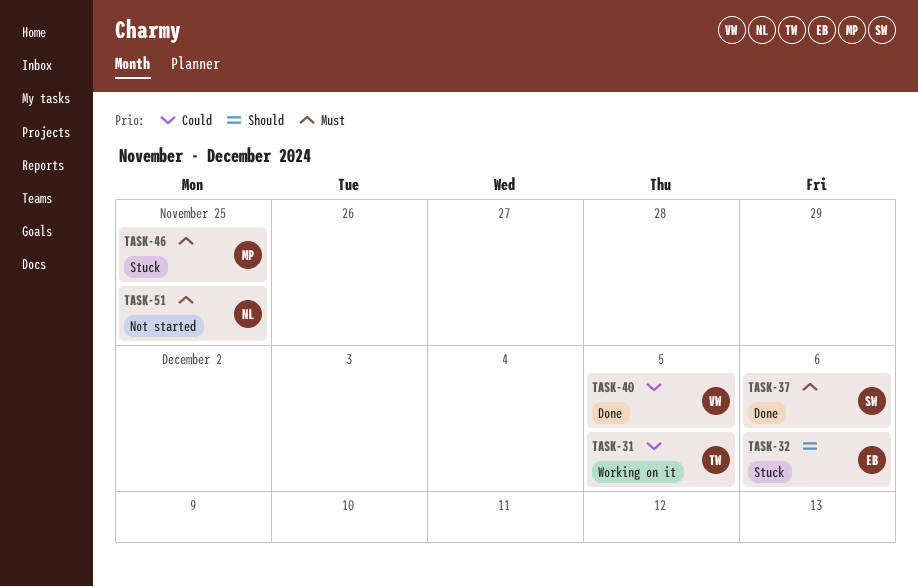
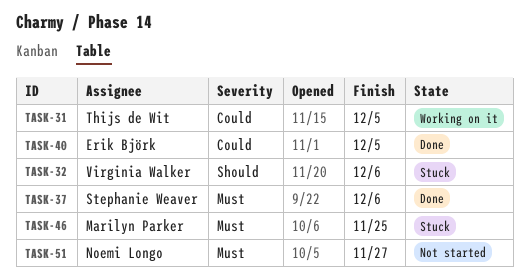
TASK-32, owner: Erik Björk -> Virginia Walker
TASK-40, owner: Virginia Walker -> Erik Björk
TASK-51, due: Nov 25 -> Nov 27

